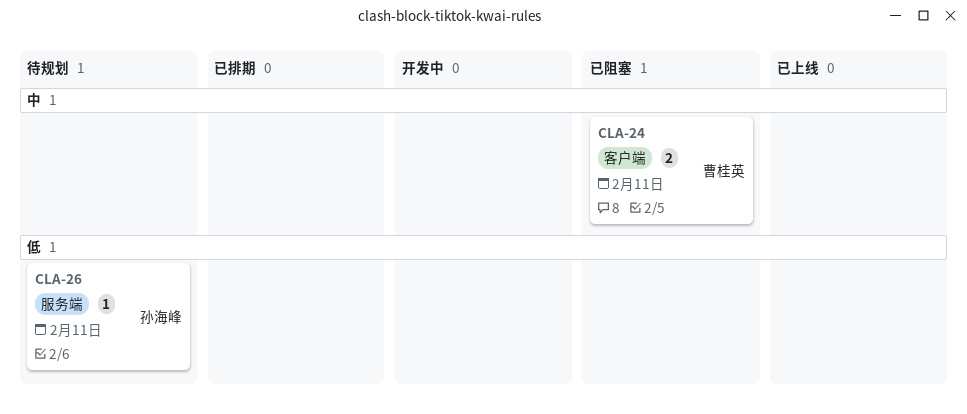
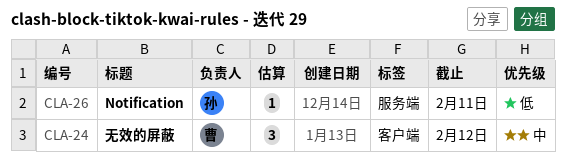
CLA-24, estimate: 2 -> 3
CLA-24, due: Feb 11 -> Feb 12

